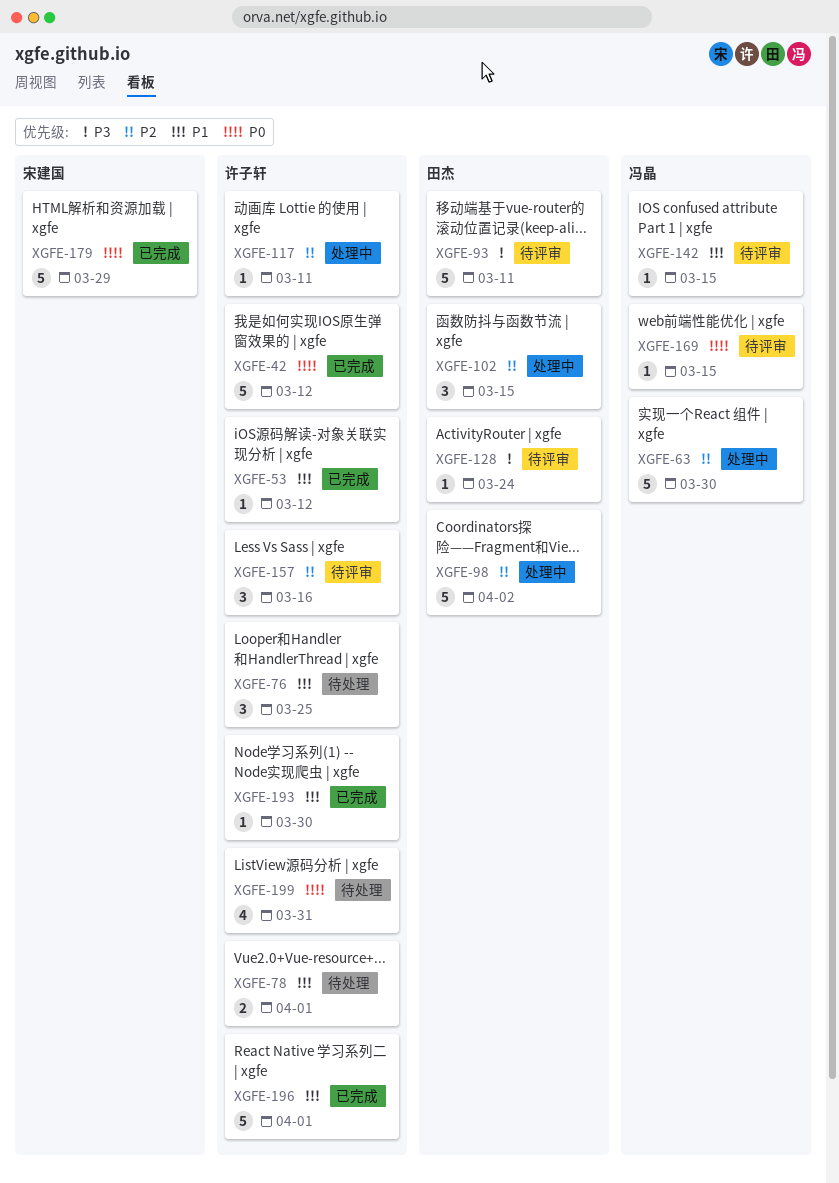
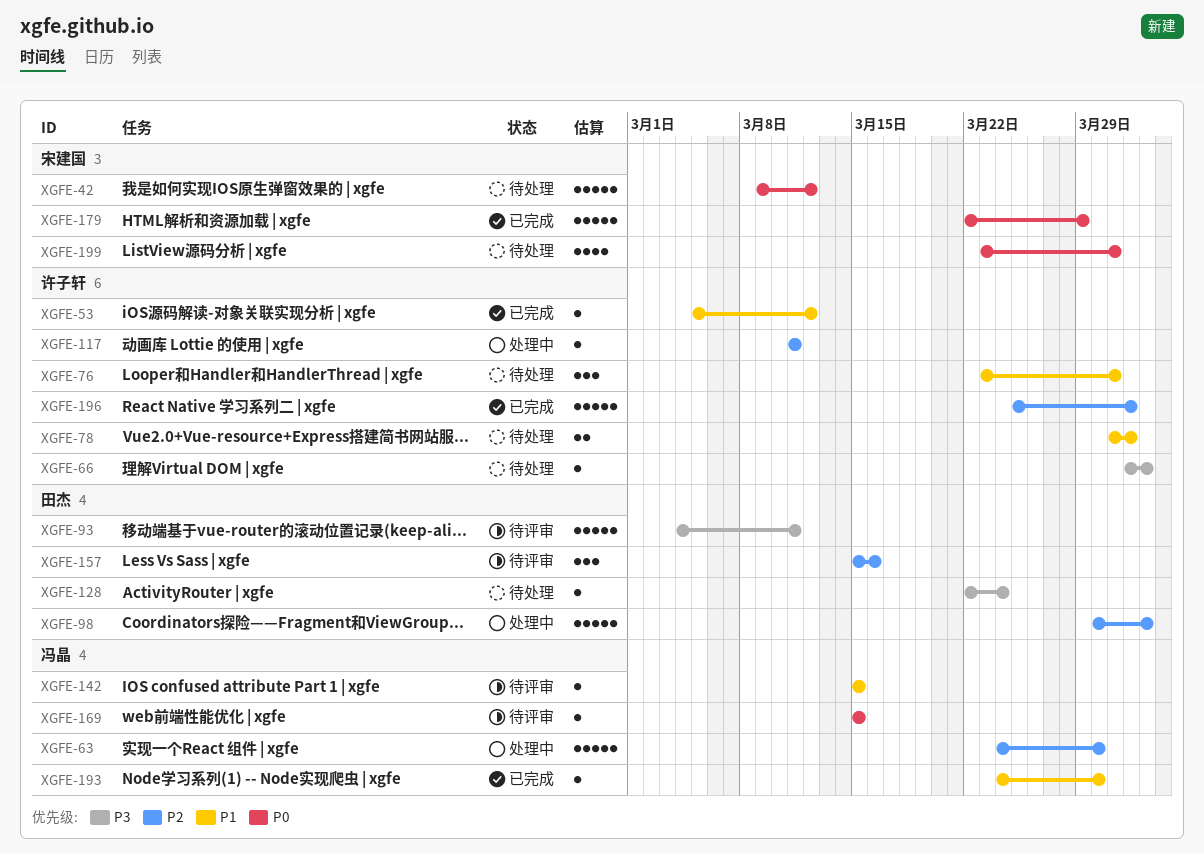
XGFE-42, status: 已完成 -> 待处理
XGFE-42, owner: 许子轩 -> 宋建国
XGFE-66: none -> present
XGFE-76, due: Mar 25 -> Mar 31
XGFE-102: present -> none
XGFE-128, status: 待评审 -> 待处理
XGFE-157, owner: 许子轩 -> 田杰
XGFE-193, owner: 许子轩 -> 冯晶
XGFE-196, priority: P1 -> P2
XGFE-199, owner: 许子轩 -> 宋建国

